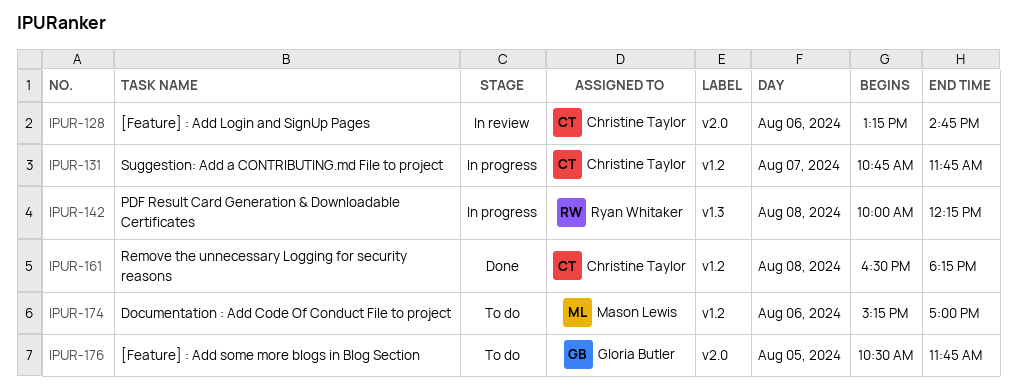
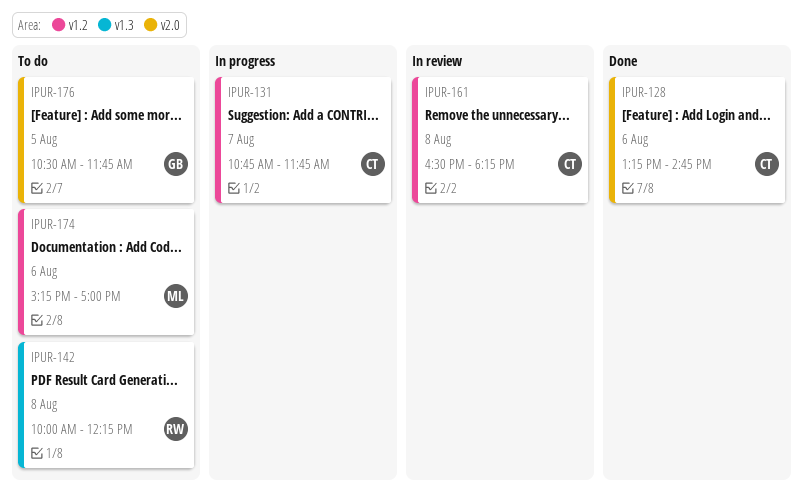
IPUR-128, status: In review -> Done
IPUR-142, status: In progress -> To do
IPUR-161, status: Done -> In review

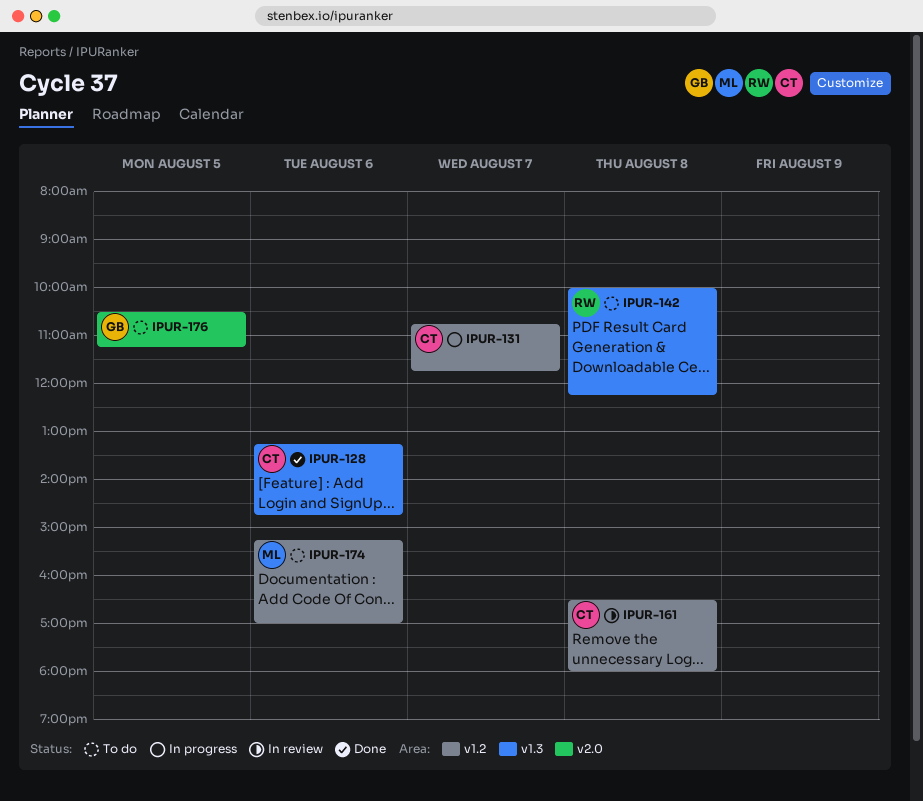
IPUR-128, label: v2.0 -> v1.3
IPUR-161, ends: 18:15 -> 18:00
IPUR-176, ends: 11:45 -> 11:15

